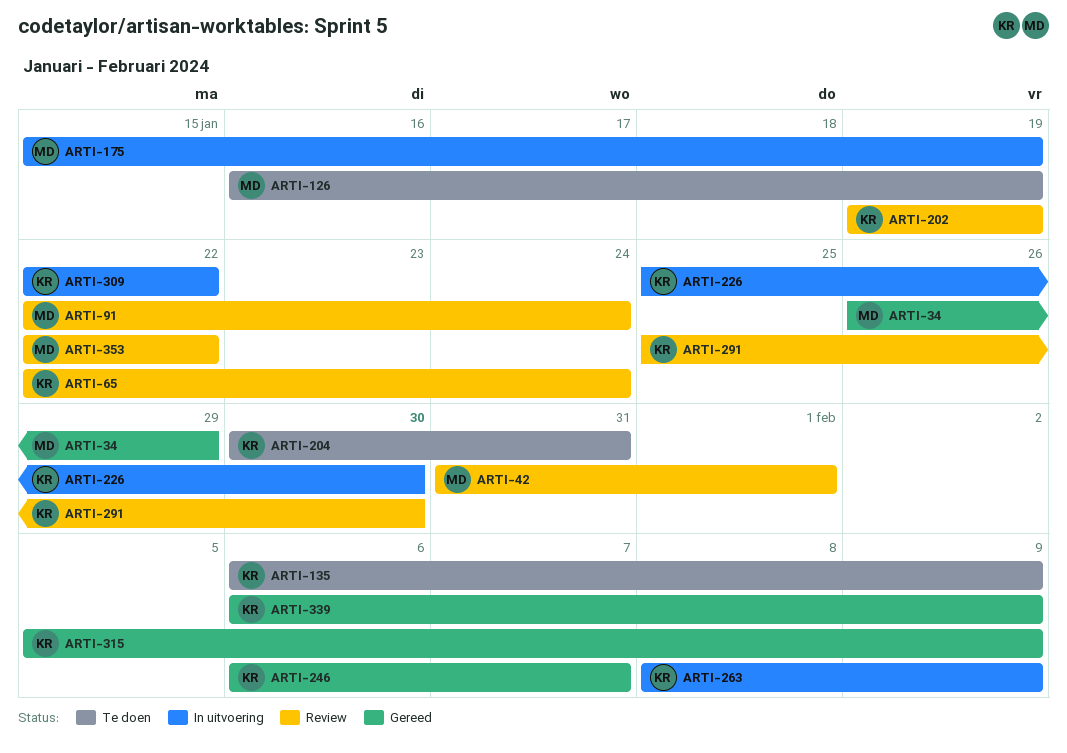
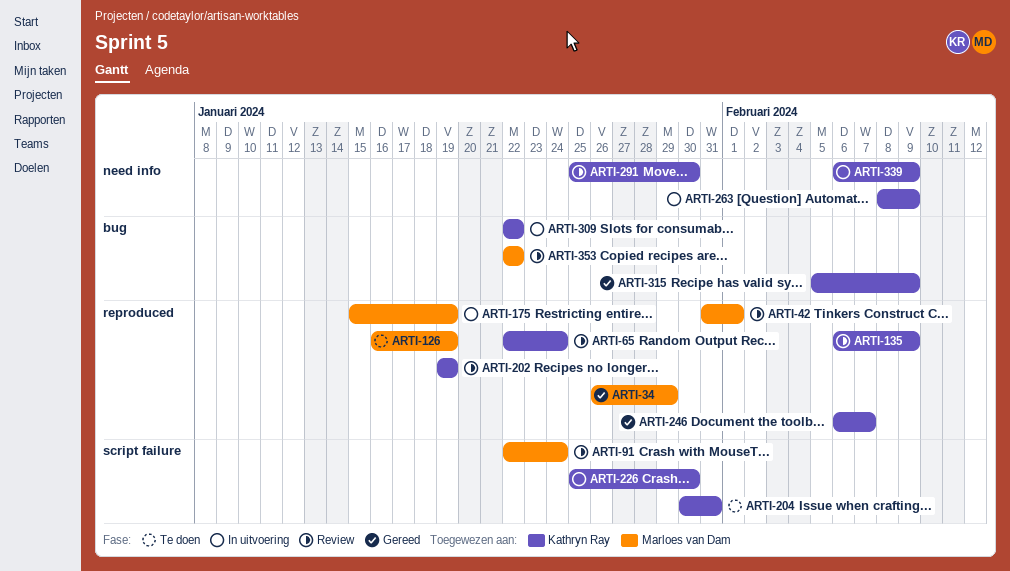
ARTI-135, status: Te doen -> Review
ARTI-339, status: Gereed -> In uitvoering

